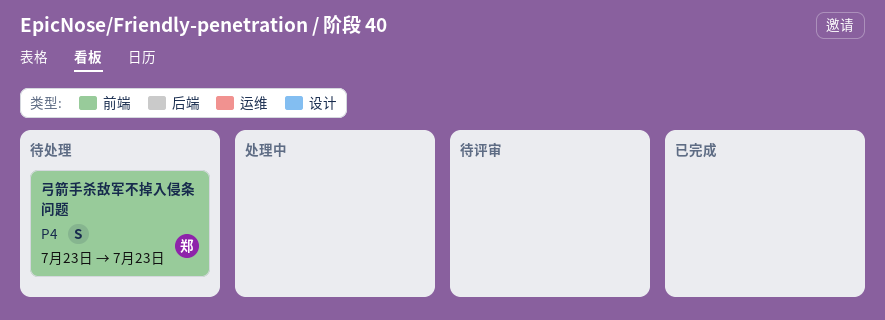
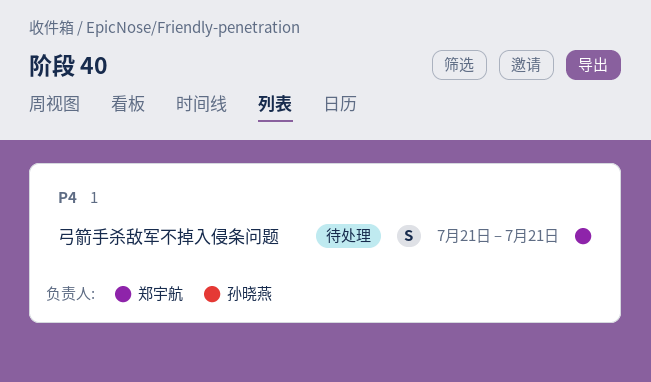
弓箭手杀敌军不掉入侵条问题, start: Jul 23 -> Jul 21
弓箭手杀敌军不掉入侵条问题, due: Jul 23 -> Jul 21

